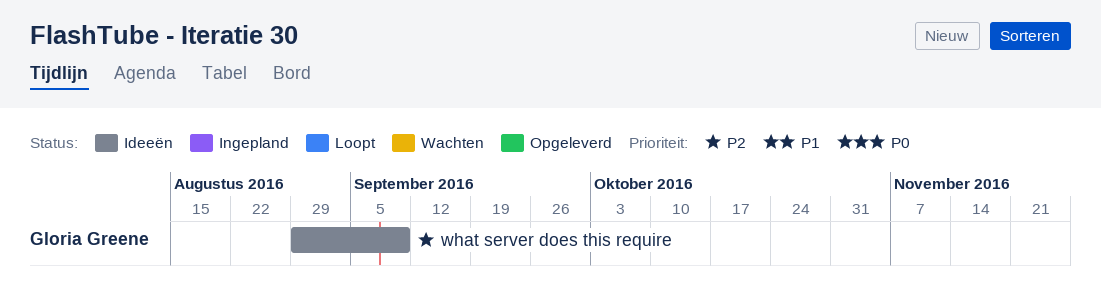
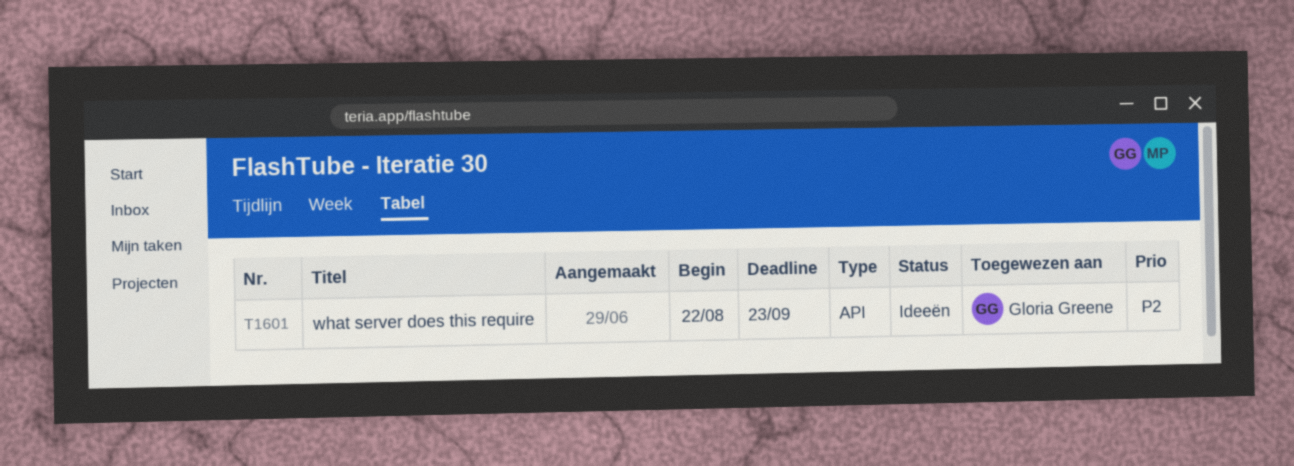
what server does this require, start: Aug 29 -> Aug 22
what server does this require, due: Sep 9 -> Sep 23

